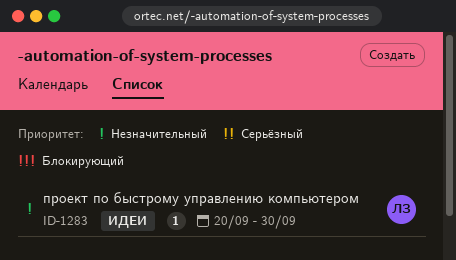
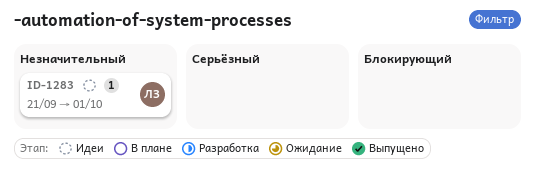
ID-1283, start: Sep 20 -> Sep 21
ID-1283, due: Sep 30 -> Oct 1

